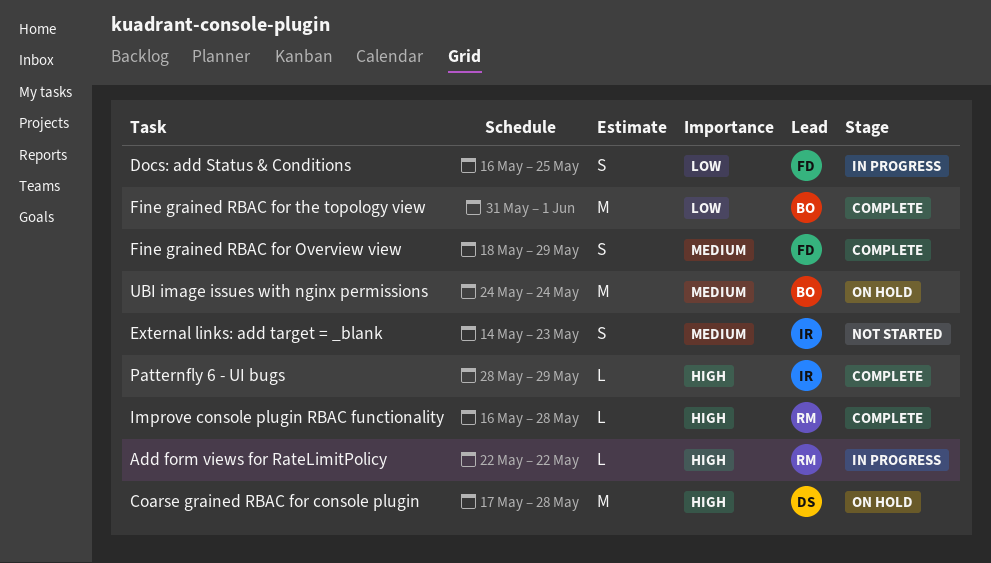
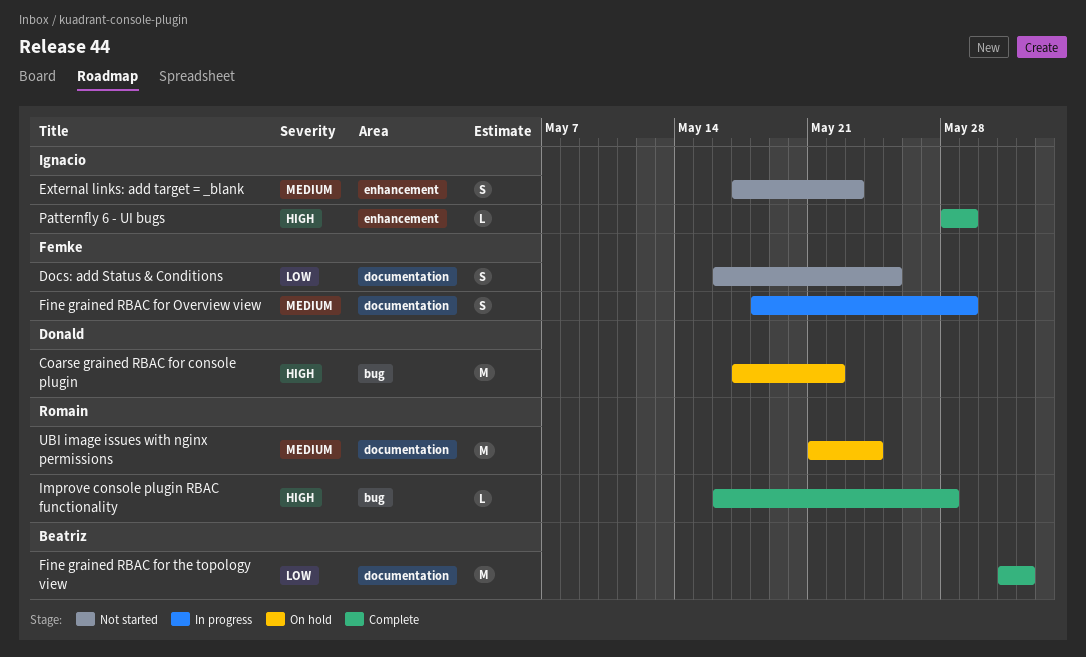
Add form views for RateLimitPolicy: present -> none
Coarse grained RBAC for console plugin, due: May 28 -> May 22
Docs: add Status & Conditions, status: In progress -> Not started
External links: add target = _blank, start: May 14 -> May 17
Fine grained RBAC for Overview view, status: Complete -> In progress
UBI image issues with nginx permissions, owner: Beatriz -> Romain
UBI image issues with nginx permissions, start: May 24 -> May 21

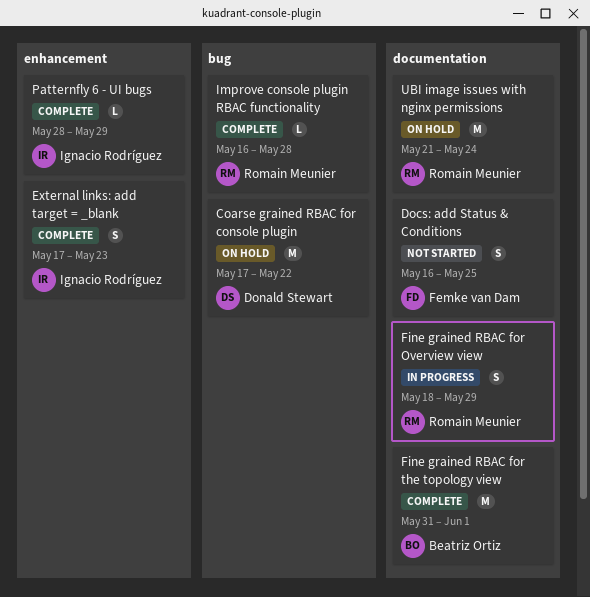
External links: add target = _blank, status: Not started -> Complete
Fine grained RBAC for Overview view, owner: Femke van Dam -> Romain Meunier

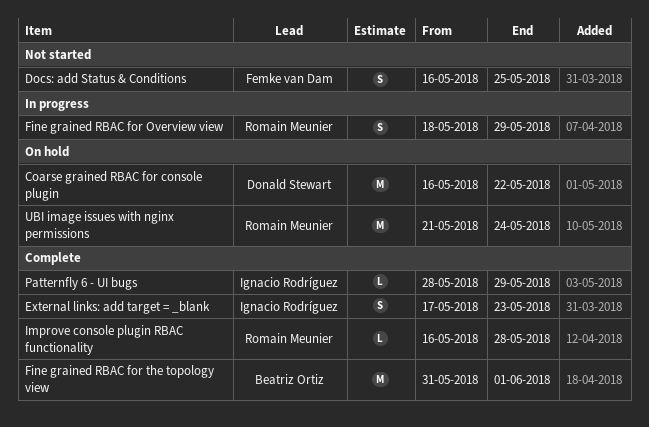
Coarse grained RBAC for console plugin, start: May 17 -> May 16

